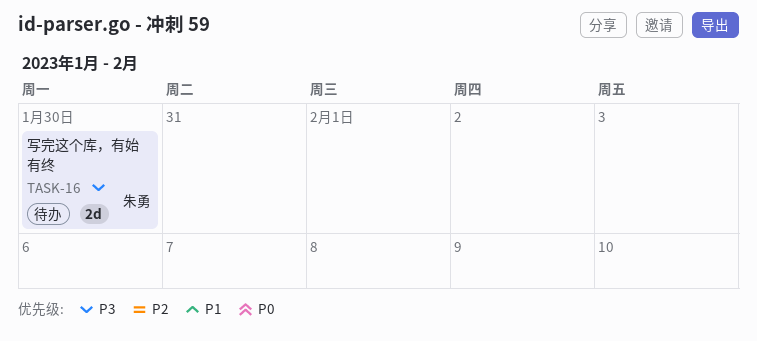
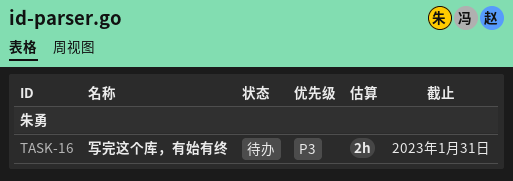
TASK-16, estimate: 2d -> 2h
TASK-16, due: Jan 30 -> Jan 31

